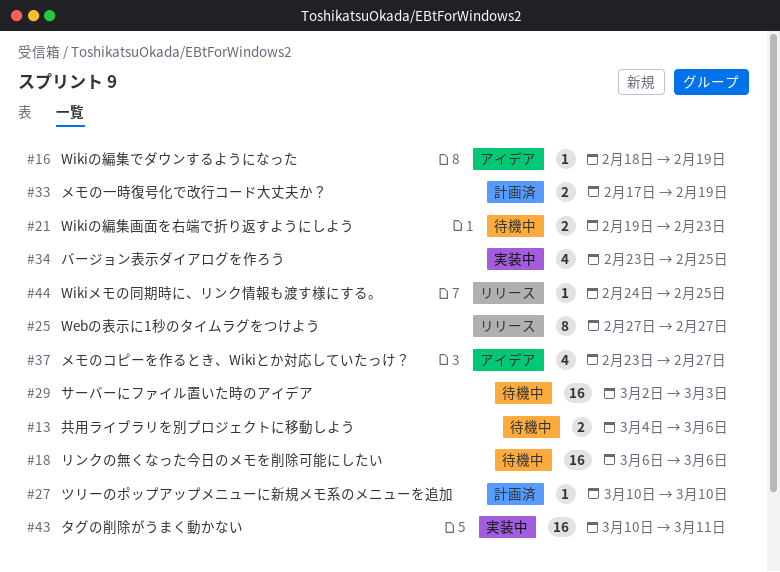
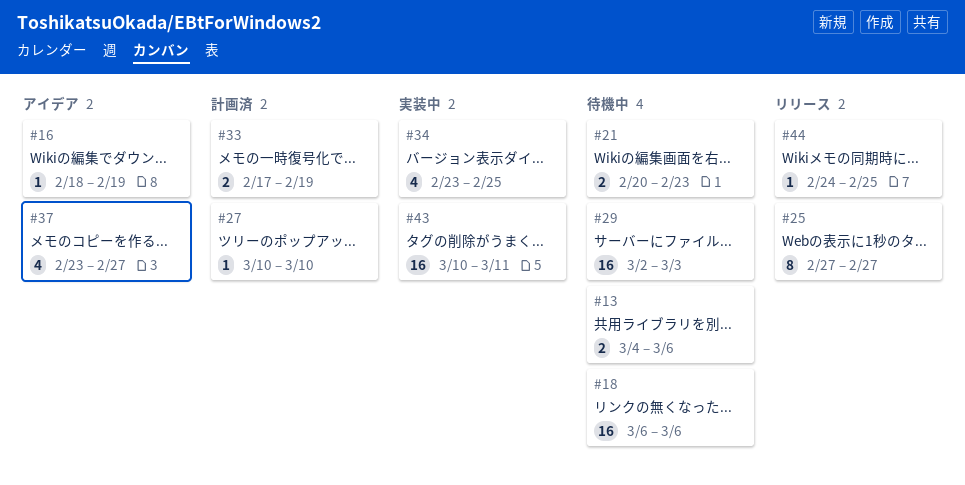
#21, start: Feb 19 -> Feb 20

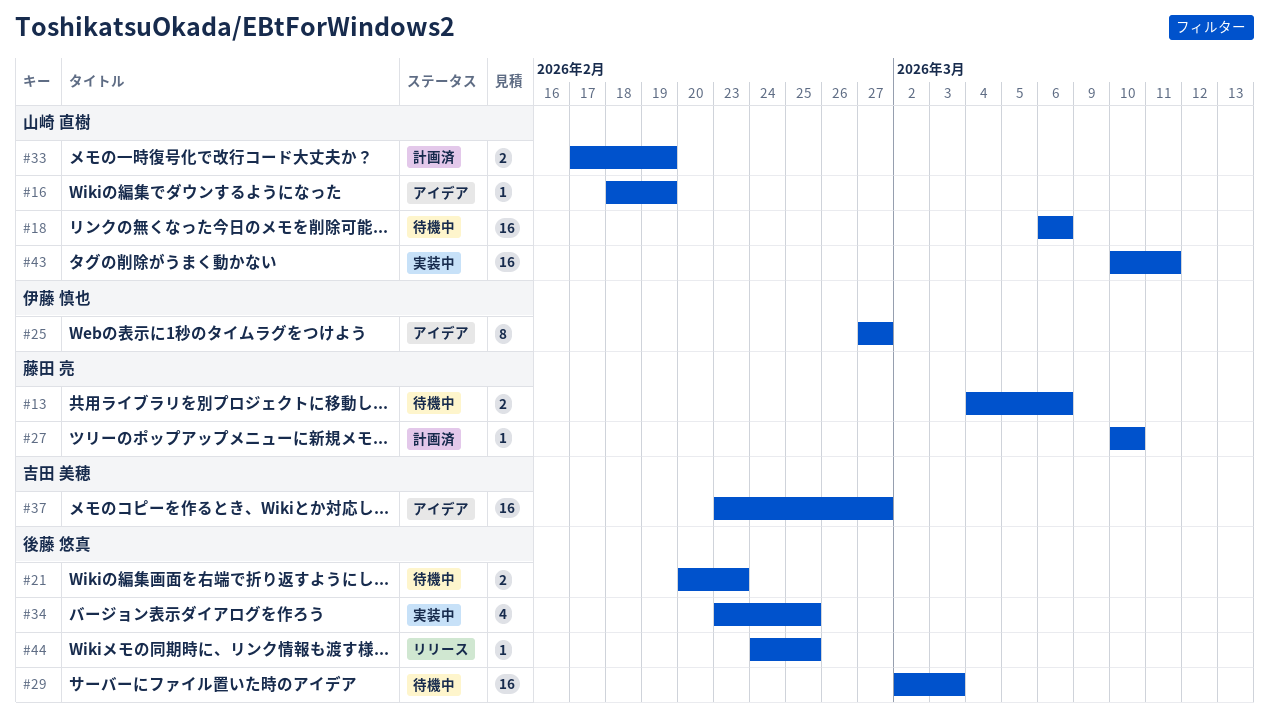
#25, status: リリース -> アイデア
#37, estimate: 4 -> 16

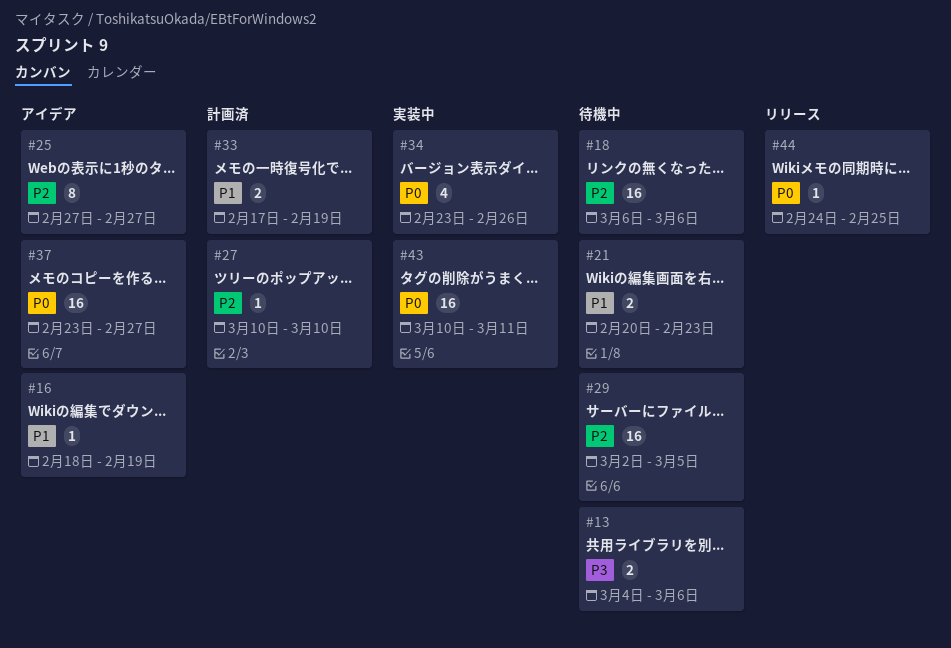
#29, due: Mar 3 -> Mar 5
#34, due: Feb 25 -> Feb 26

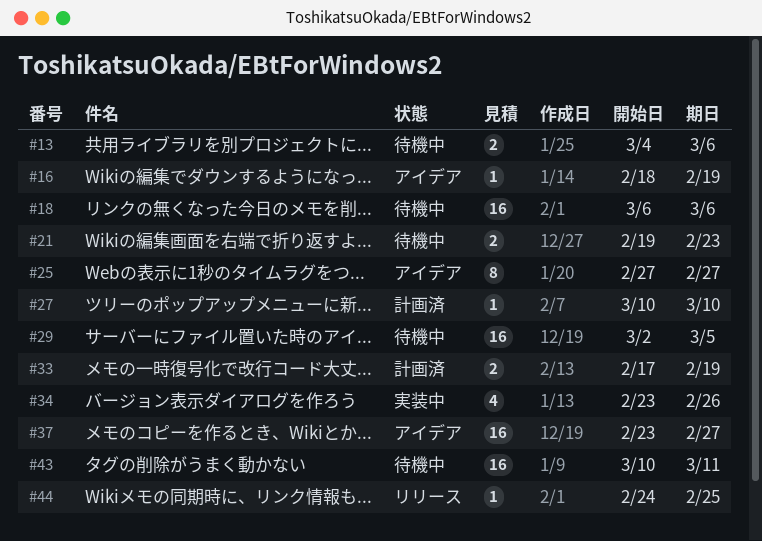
#21, start: Feb 20 -> Feb 19
#43, status: 実装中 -> 待機中

